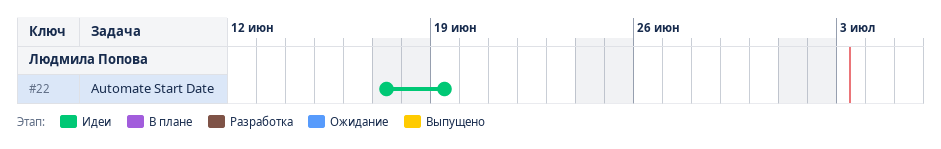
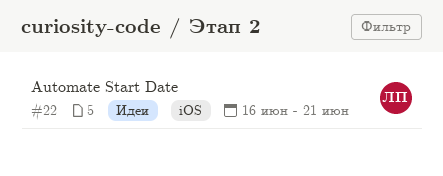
#22, start: Jun 17 -> Jun 16
#22, due: Jun 19 -> Jun 21

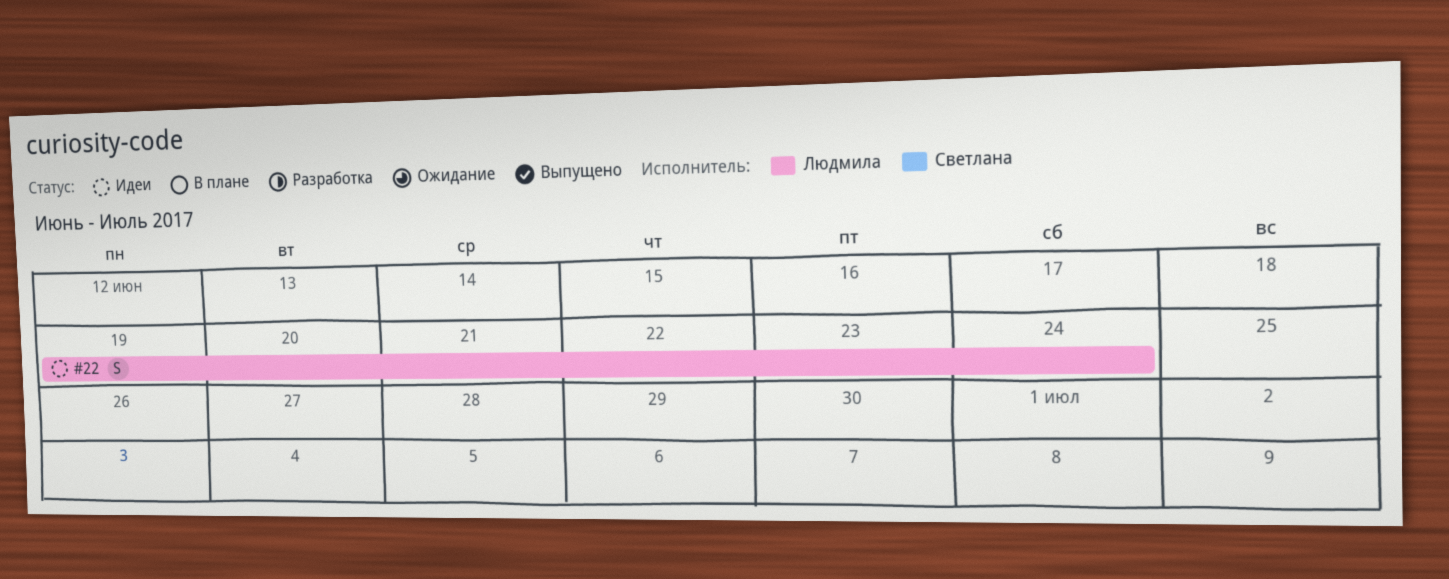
#22, start: Jun 16 -> Jun 19
#22, due: Jun 21 -> Jun 24

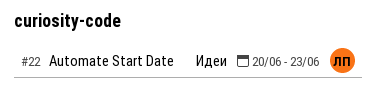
#22, start: Jun 19 -> Jun 20
#22, due: Jun 24 -> Jun 23

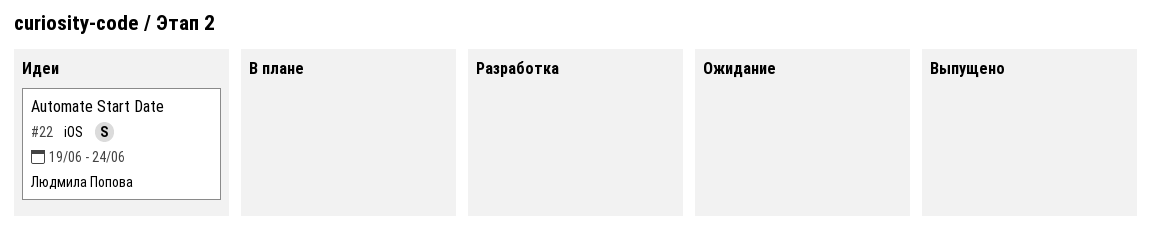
#22, start: Jun 20 -> Jun 19
#22, due: Jun 23 -> Jun 24

